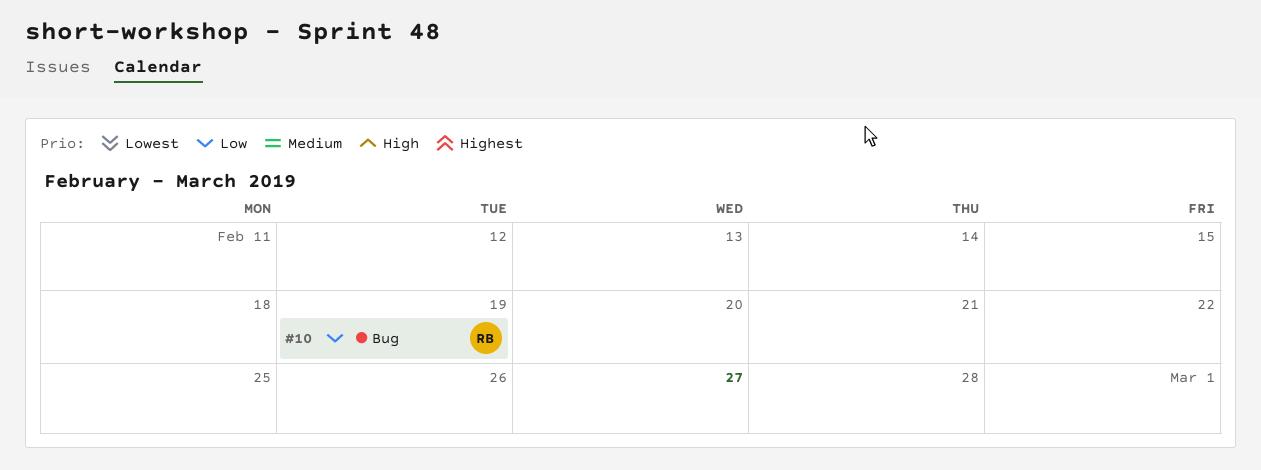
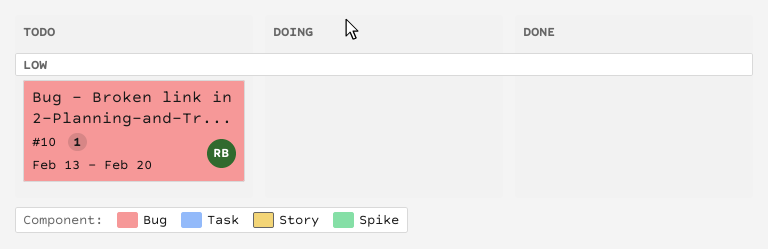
#10, due: Feb 19 -> Feb 20

